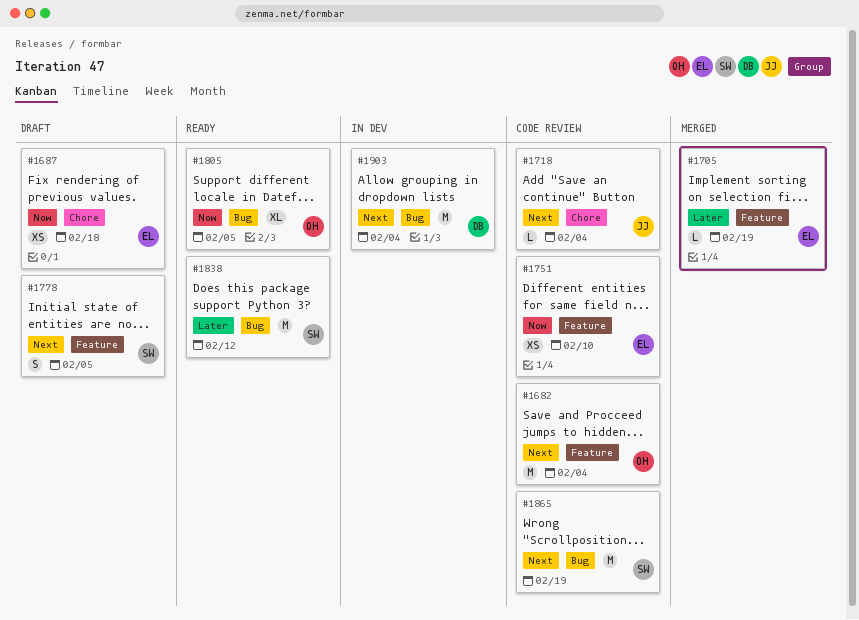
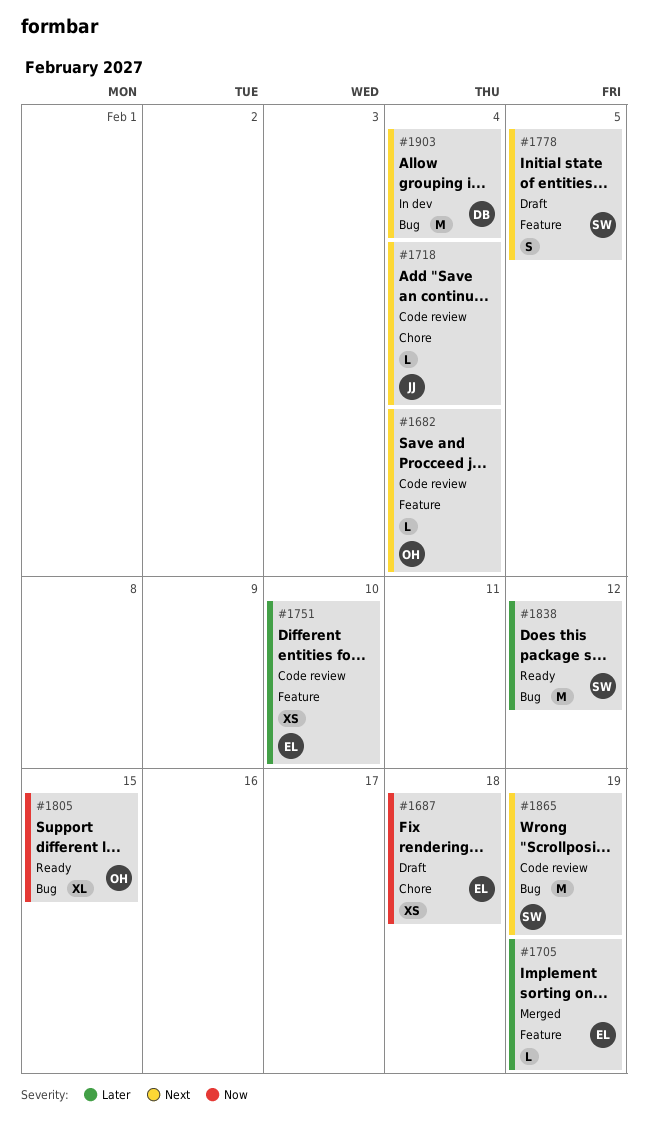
#1682, estimate: M -> L
#1751, priority: Now -> Later
#1805, due: Feb 5 -> Feb 15

